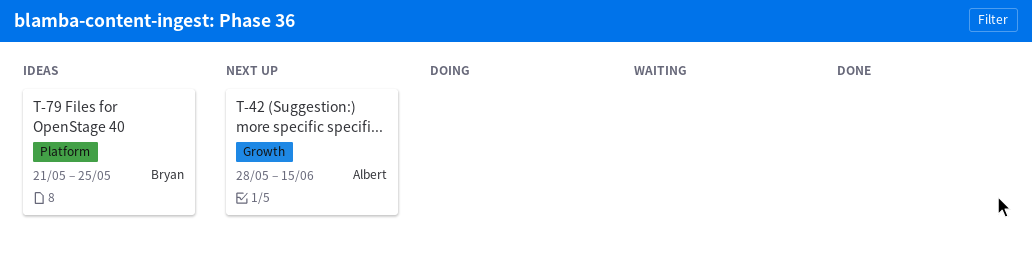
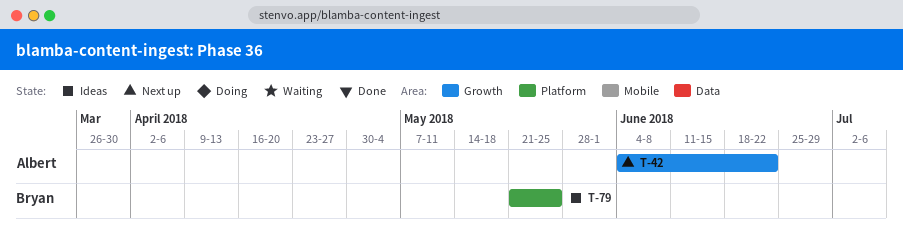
T-42, start: May 28 -> Jun 4
T-42, due: Jun 15 -> Jun 22

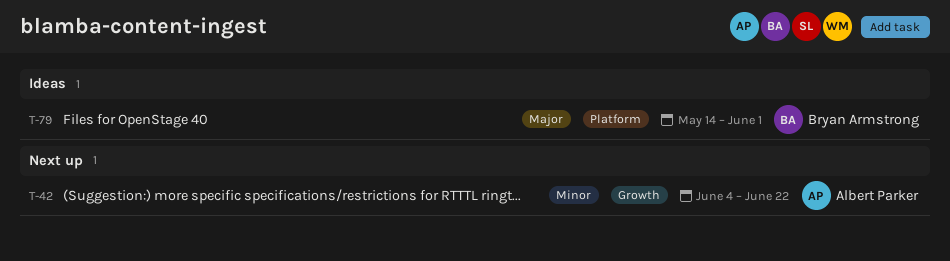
T-79, start: May 21 -> May 14
T-79, due: May 25 -> Jun 1

